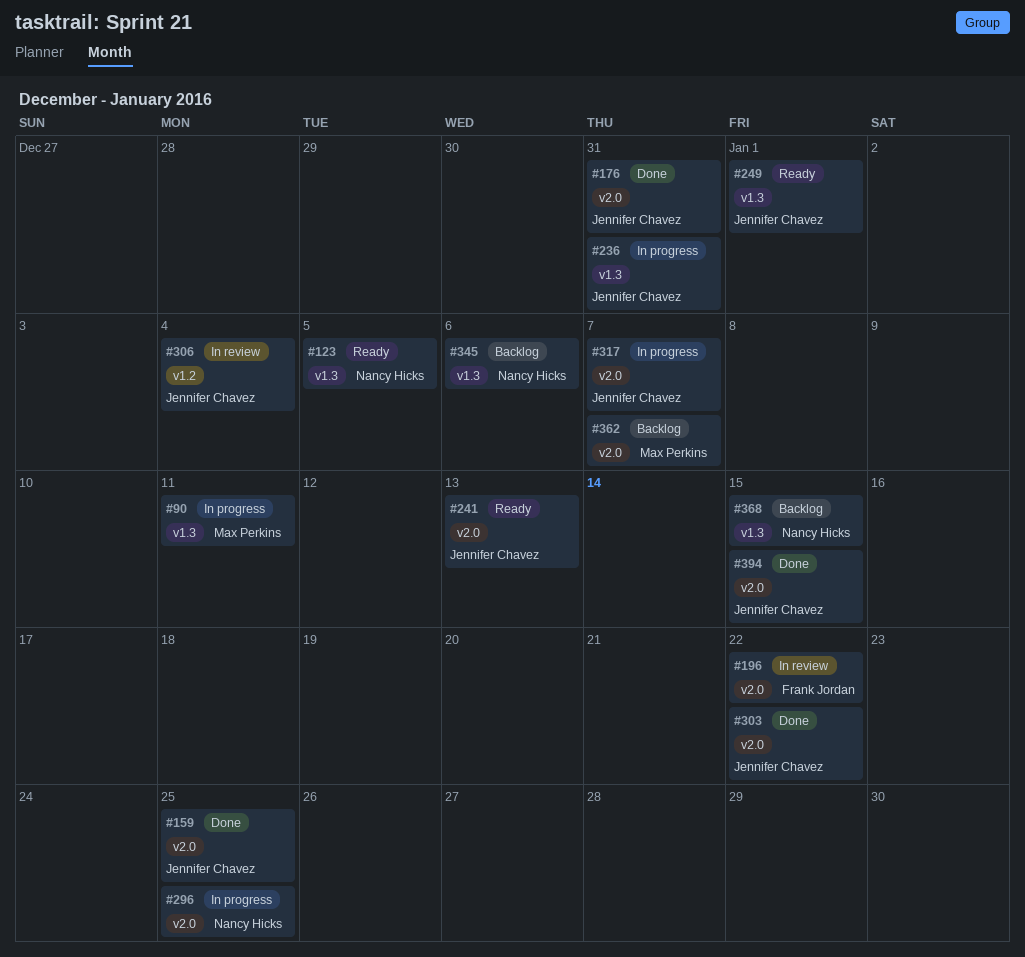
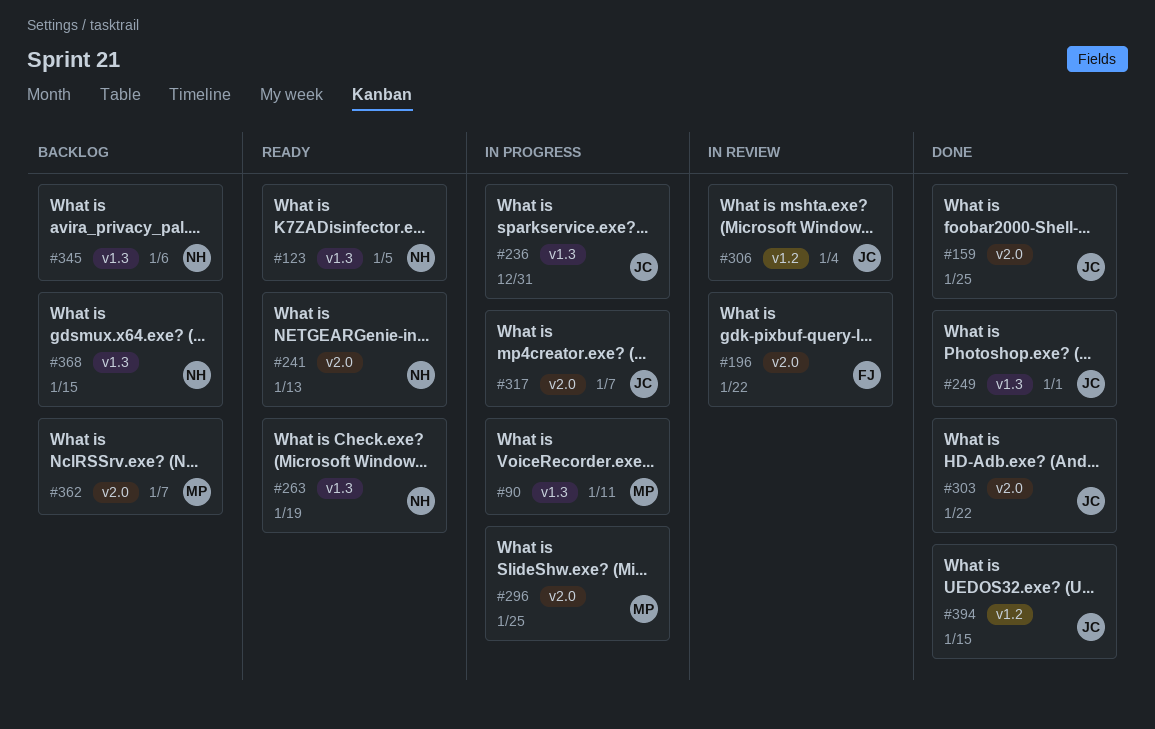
#176: present -> none
#241, owner: Jennifer Chavez -> Nancy Hicks
#249, status: Ready -> Done
#263: none -> present
#296, owner: Nancy Hicks -> Max Perkins
#394, label: v2.0 -> v1.2

